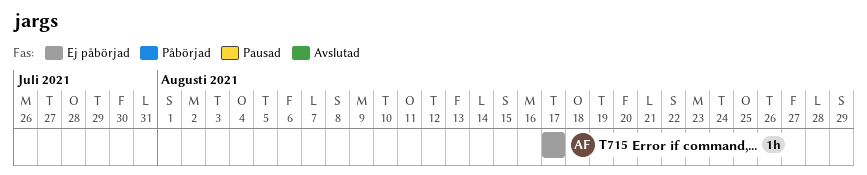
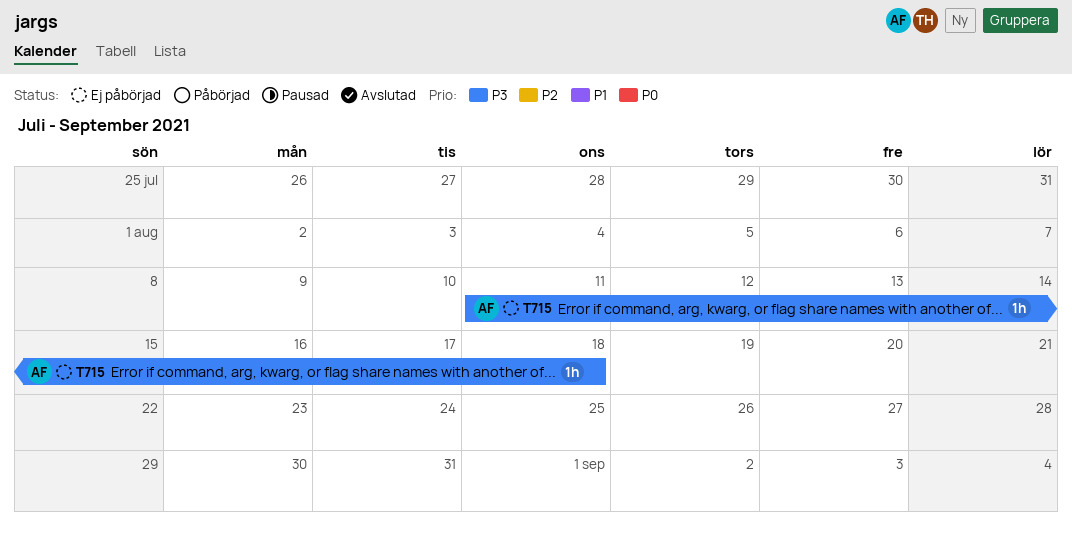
T715, start: Aug 17 -> Aug 11
T715, due: Aug 17 -> Aug 18

